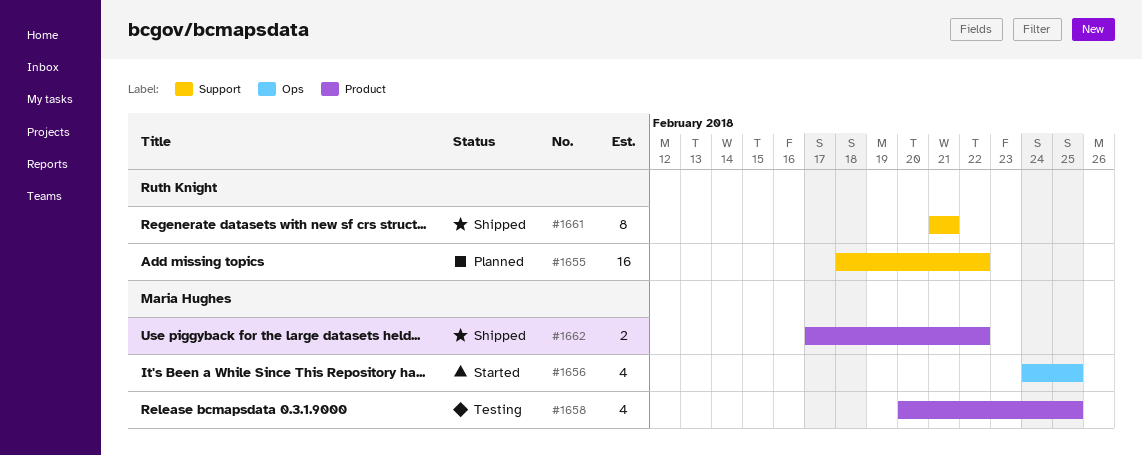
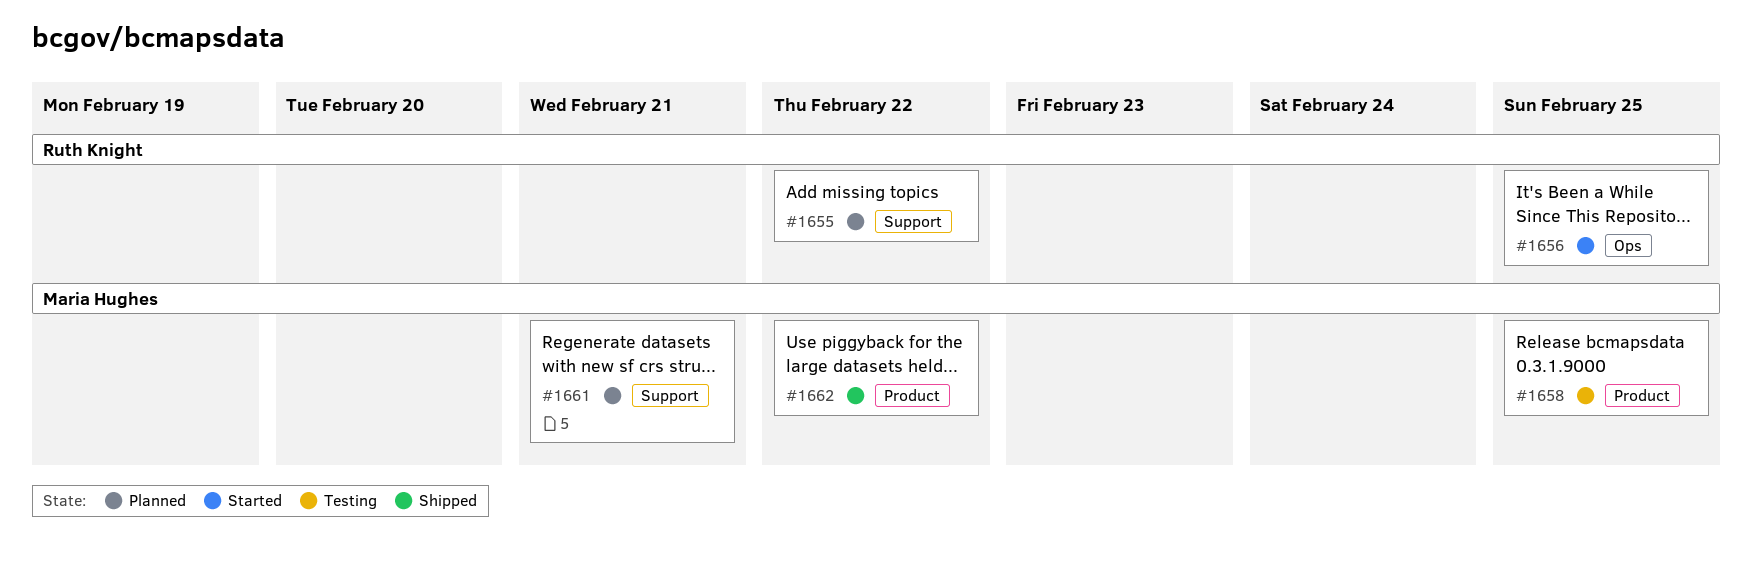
#1656, owner: Maria Hughes -> Ruth Knight
#1661, status: Shipped -> Planned
#1661, owner: Ruth Knight -> Maria Hughes

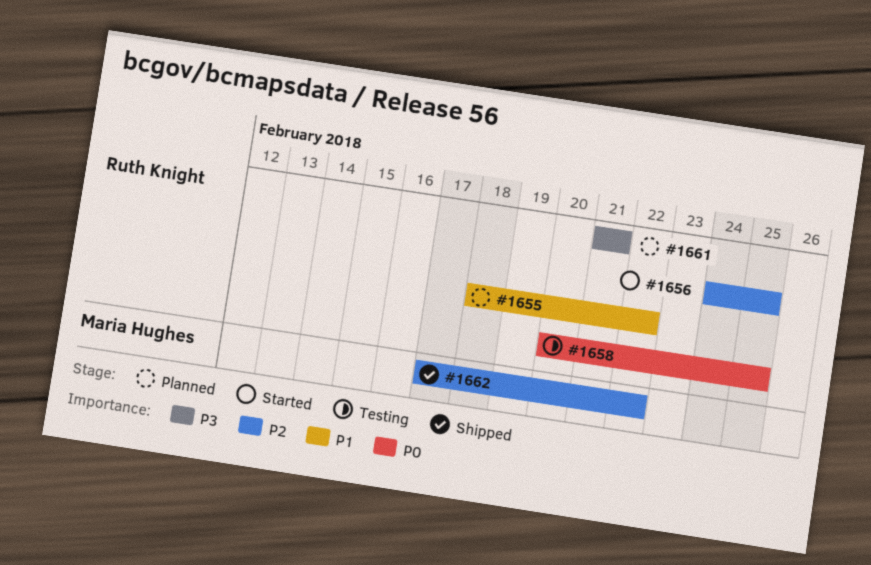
#1658, owner: Maria Hughes -> Ruth Knight
#1661, owner: Maria Hughes -> Ruth Knight

